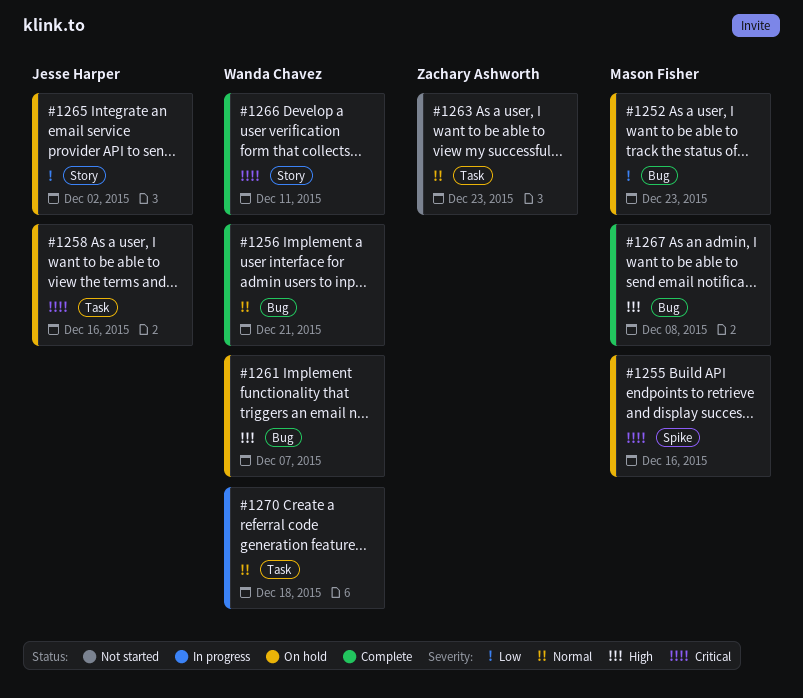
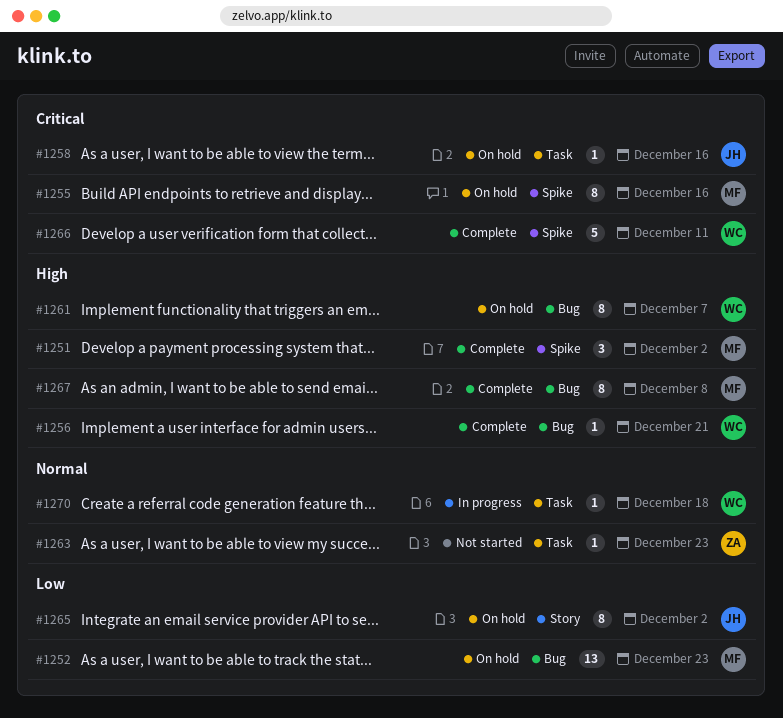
#1251: none -> present
#1256, priority: Normal -> High
#1266, label: Story -> Spike

